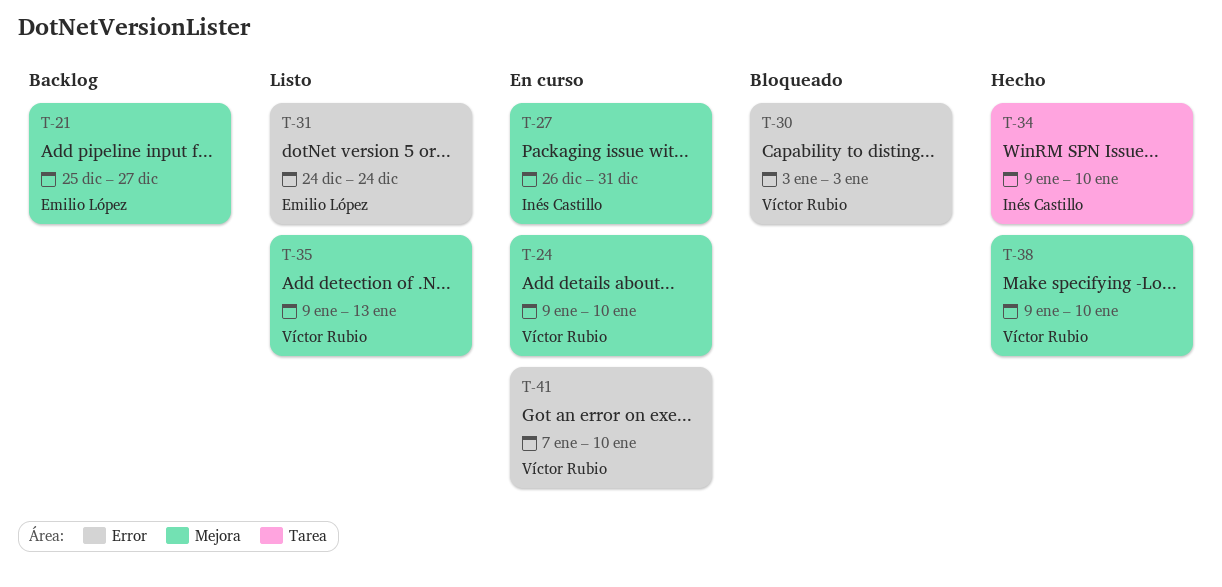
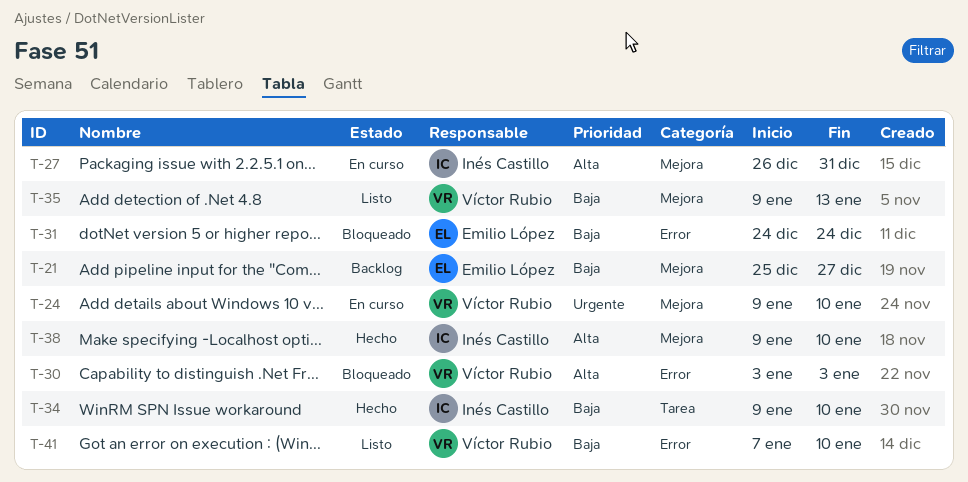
T-31, status: Listo -> Bloqueado
T-38, owner: Víctor Rubio -> Inés Castillo
T-41, status: En curso -> Listo

